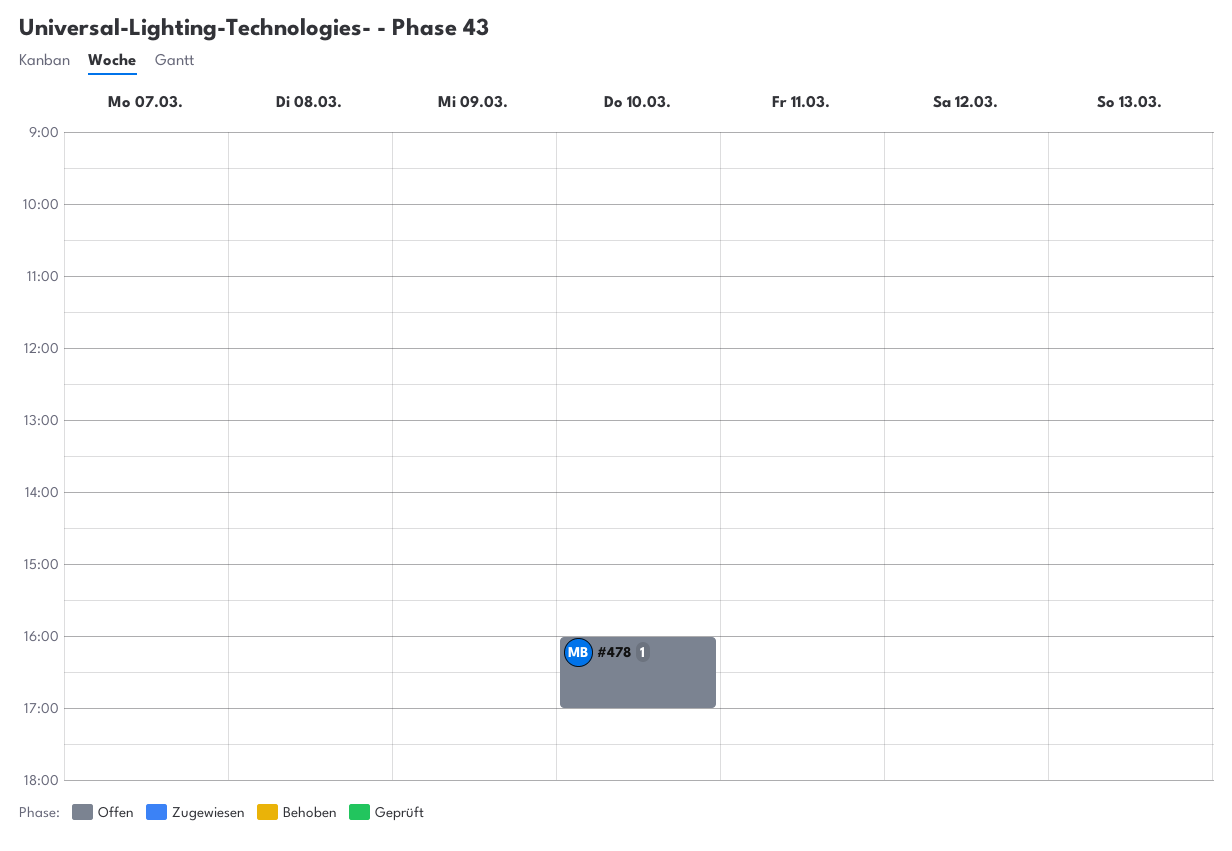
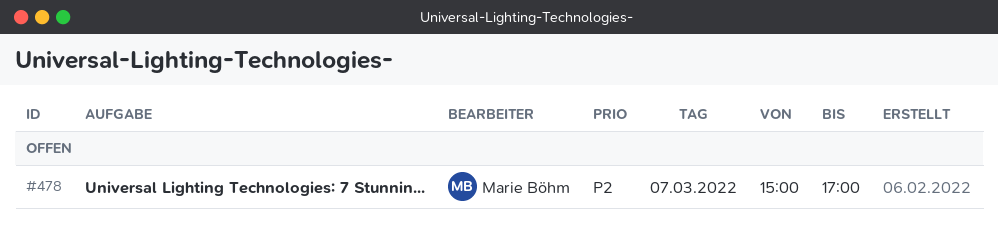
#478, day: Mar 10 -> Mar 7
#478, begins: 16:00 -> 15:00

